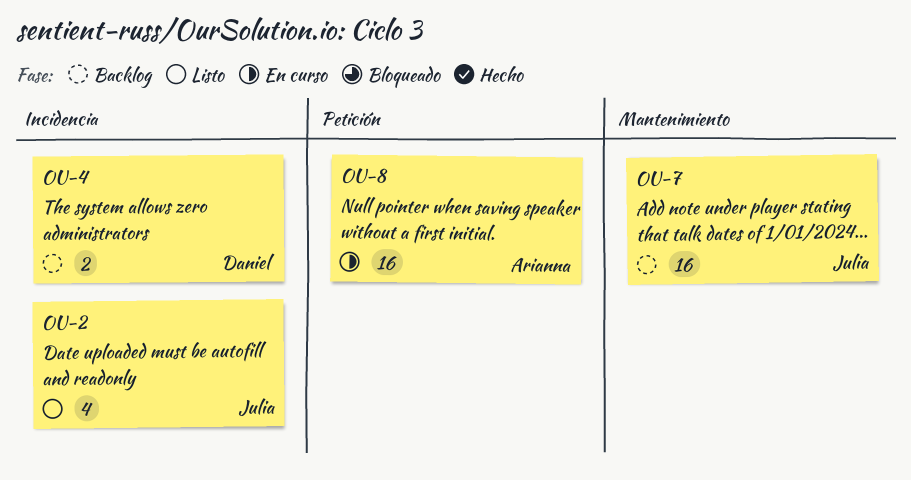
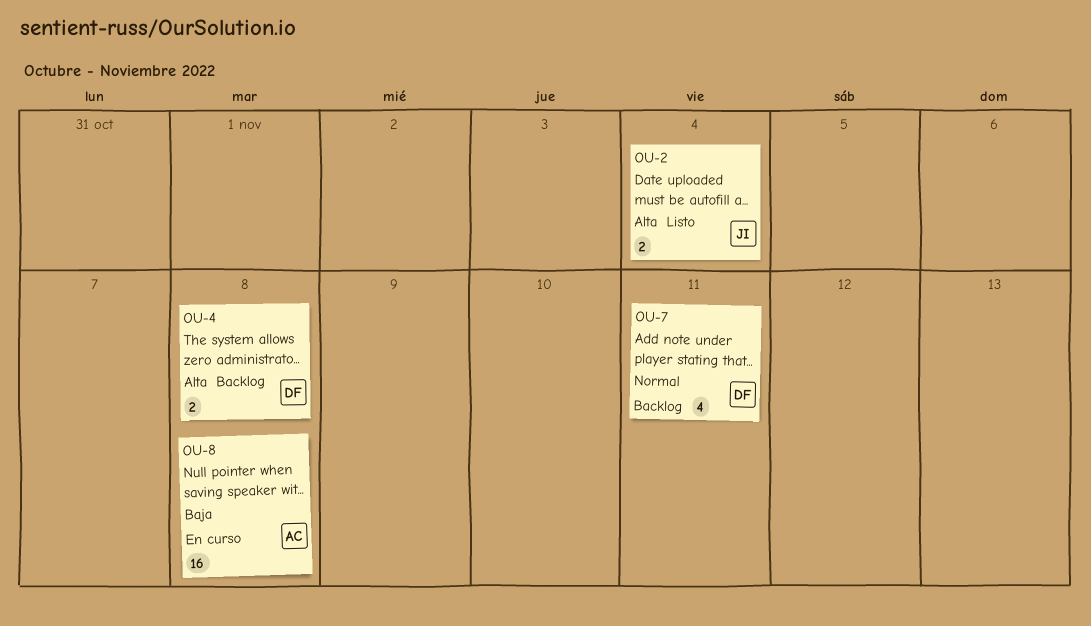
OU-2, estimate: 4 -> 2
OU-7, owner: Julia -> Daniel
OU-7, estimate: 16 -> 4

